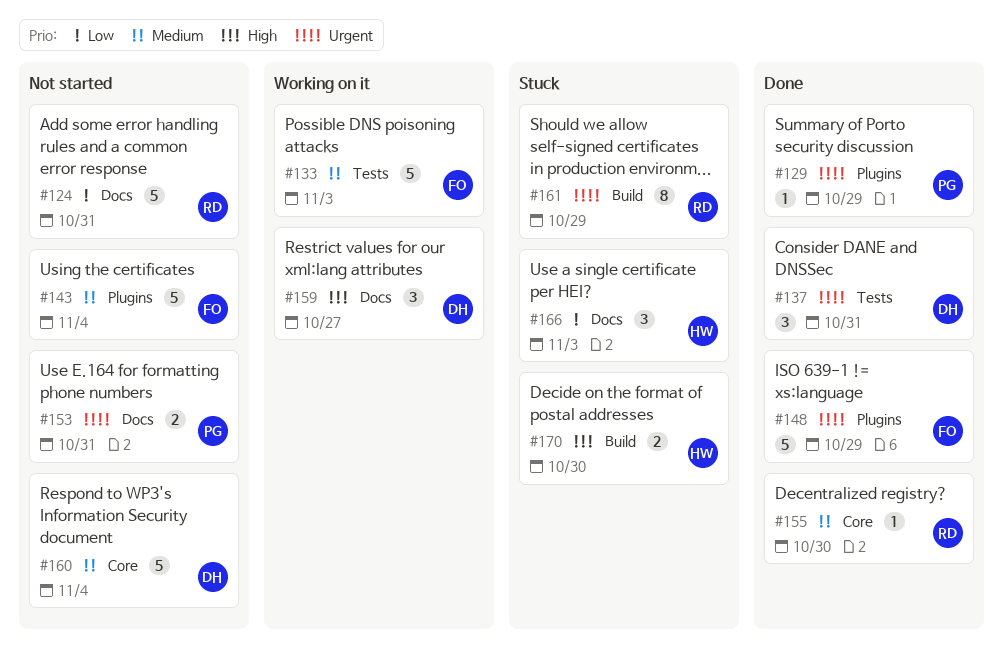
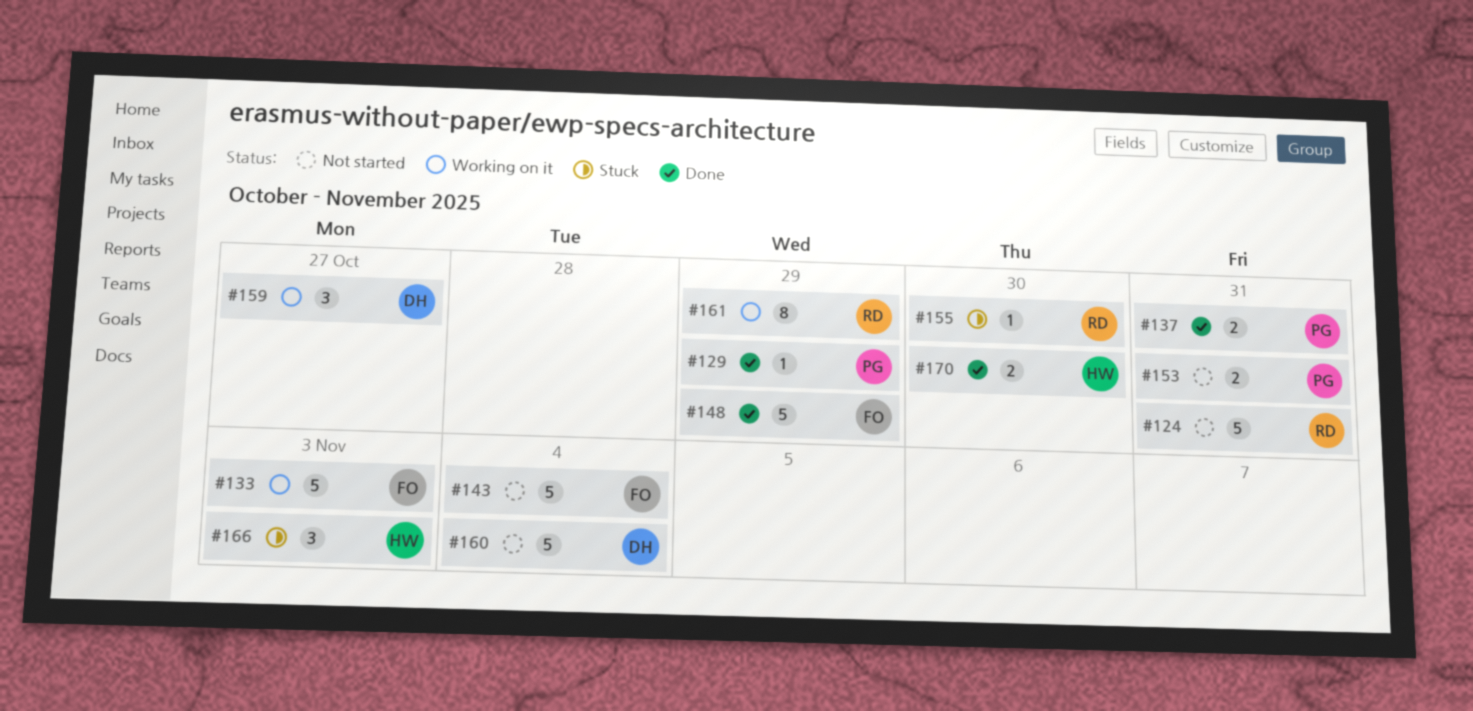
#137, owner: DH -> PG
#137, estimate: 3 -> 2
#155, status: Done -> Stuck
#161, status: Stuck -> Working on it
#170, status: Stuck -> Done

